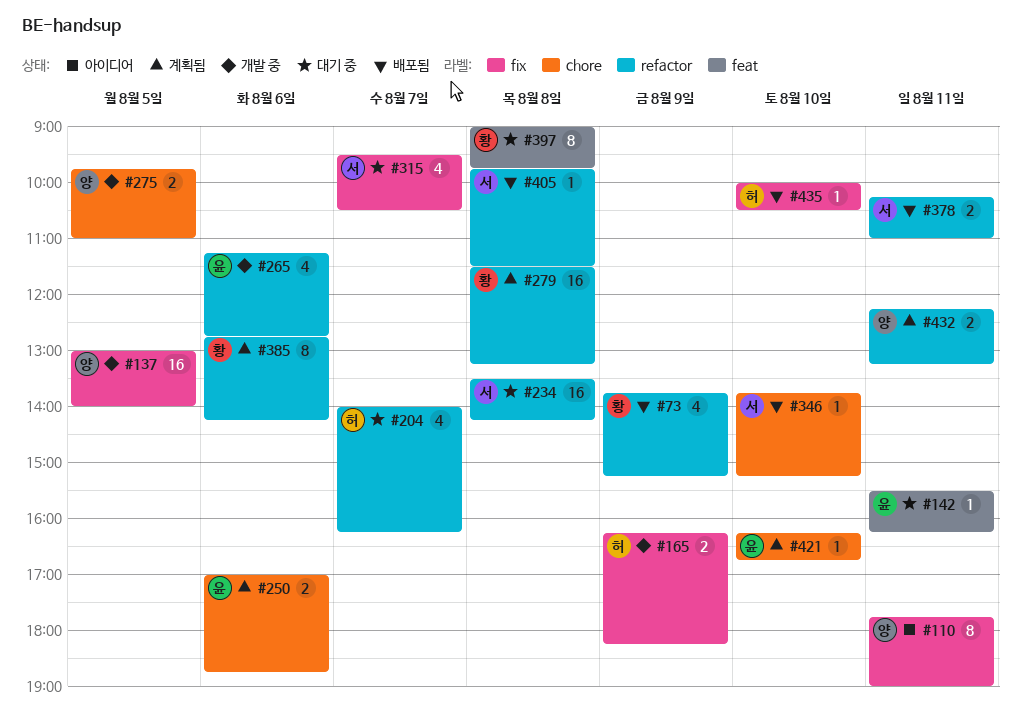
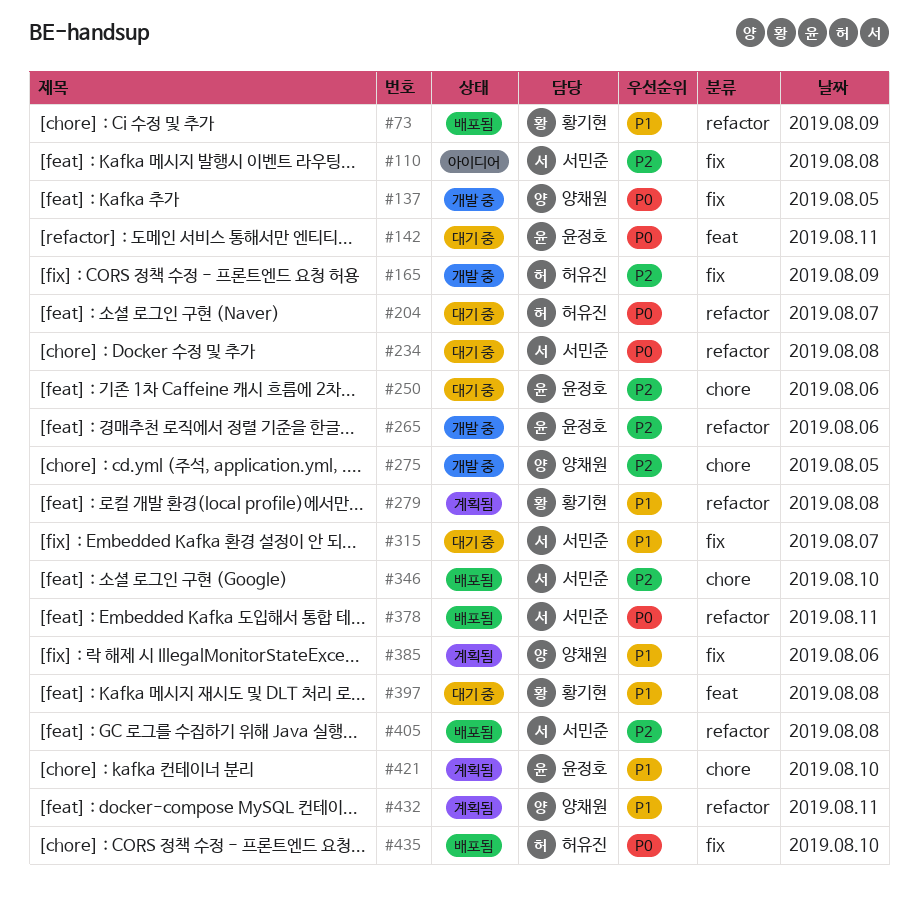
#110, owner: 양채원 -> 서민준
#110, day: Aug 11 -> Aug 8
#250, status: 계획됨 -> 대기 중
#385, owner: 황기현 -> 양채원
#385, label: refactor -> fix

